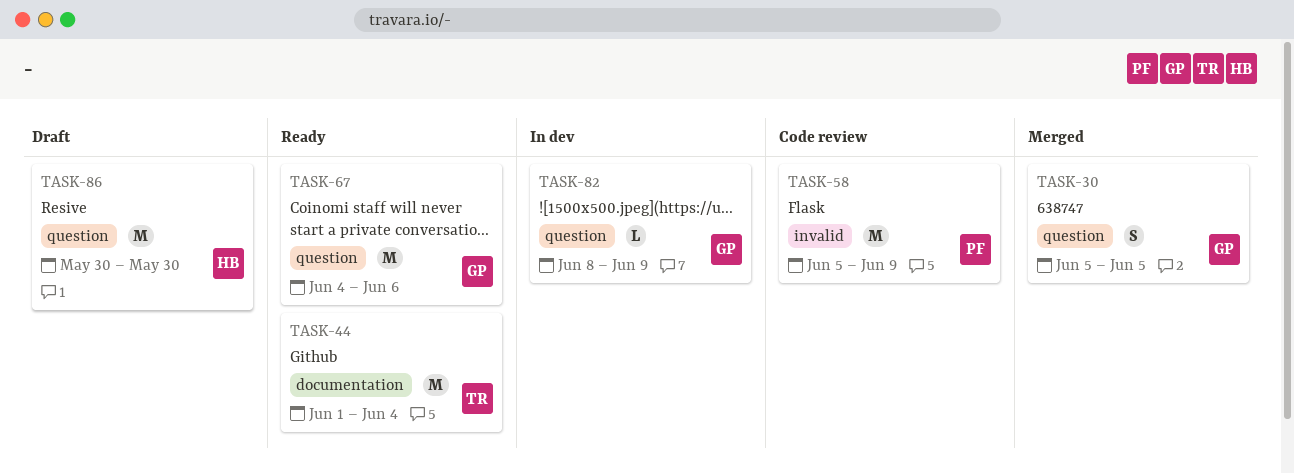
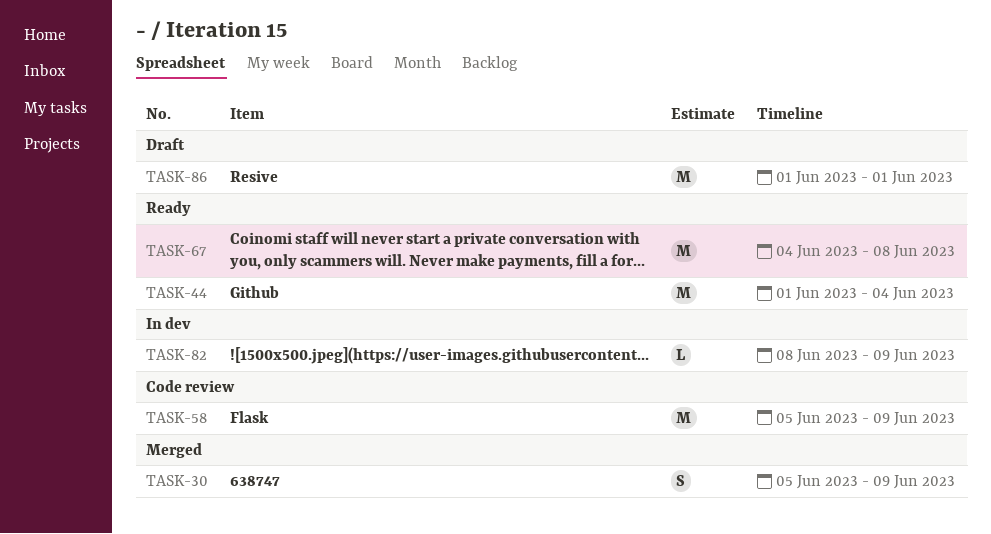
TASK-30, due: Jun 5 -> Jun 9
TASK-67, due: Jun 6 -> Jun 8
TASK-86, start: May 30 -> Jun 1
TASK-86, due: May 30 -> Jun 1

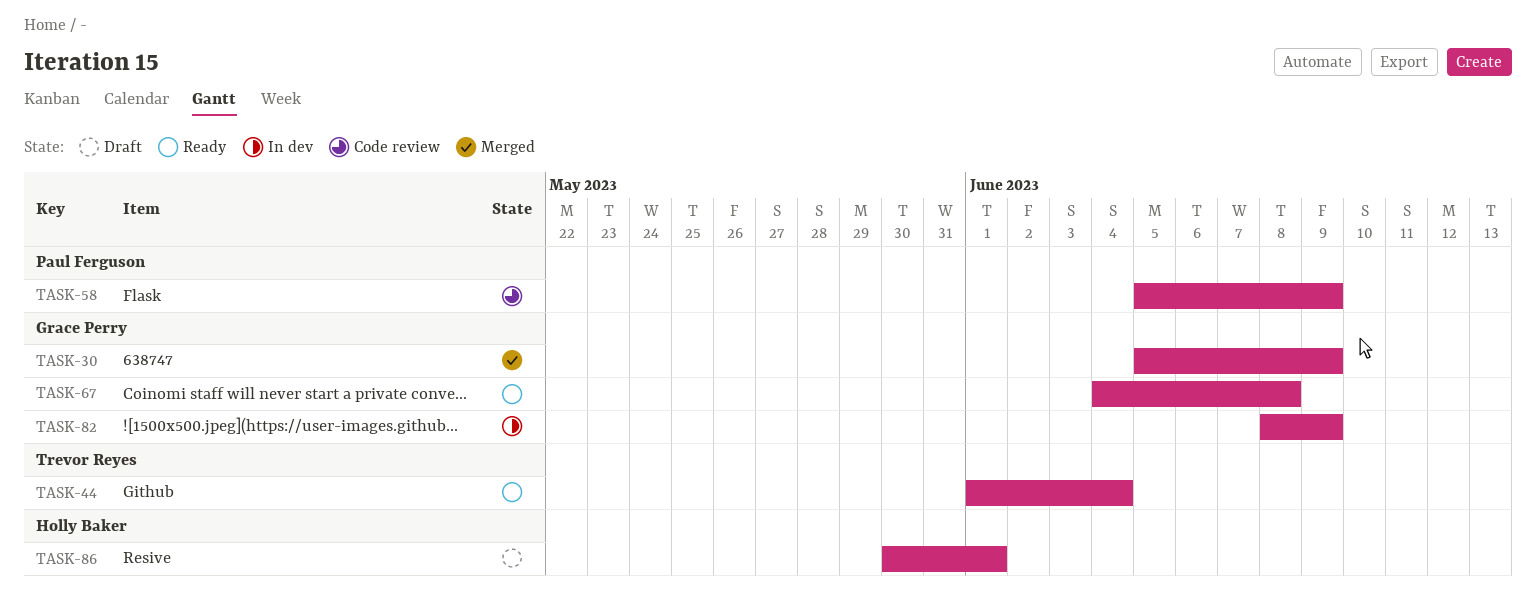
TASK-86, start: Jun 1 -> May 30

